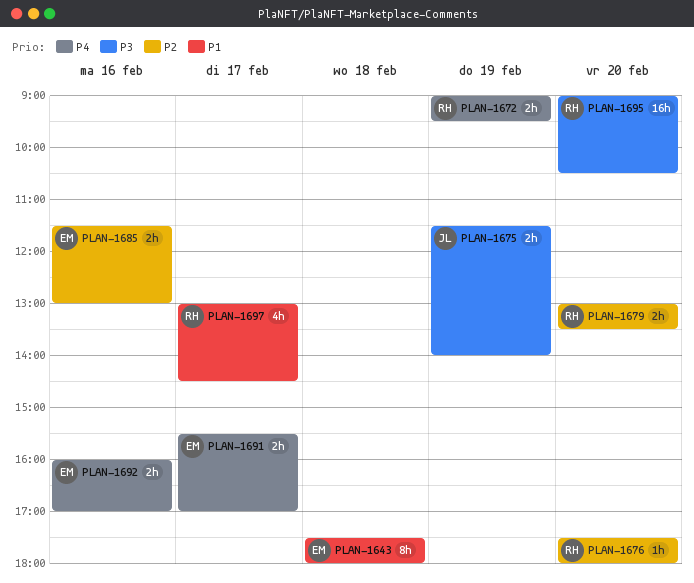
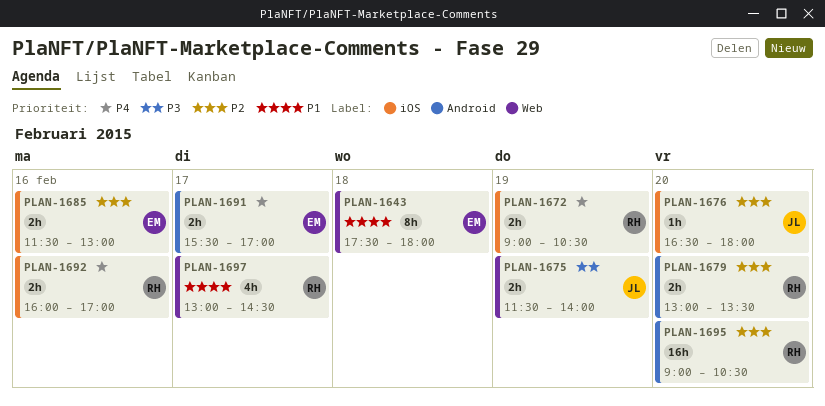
PLAN-1672, ends: 09:30 -> 10:30
PLAN-1676, owner: RH -> JL
PLAN-1676, begins: 17:30 -> 16:30
PLAN-1692, owner: EM -> RH
PLAN-1695, priority: P3 -> P2

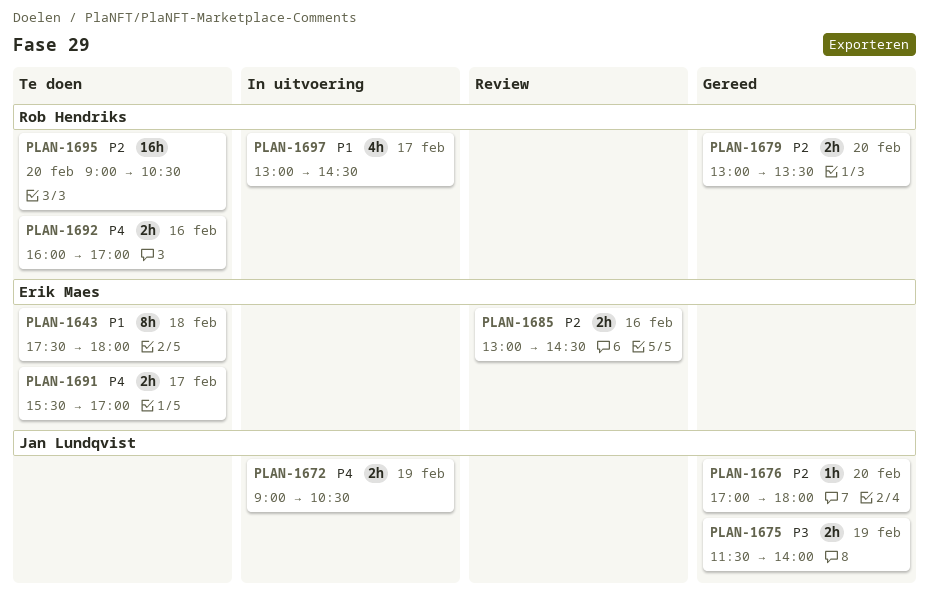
PLAN-1672, owner: Rob Hendriks -> Jan Lundqvist
PLAN-1676, begins: 16:30 -> 17:00
PLAN-1685, begins: 11:30 -> 13:00
PLAN-1685, ends: 13:00 -> 14:30

